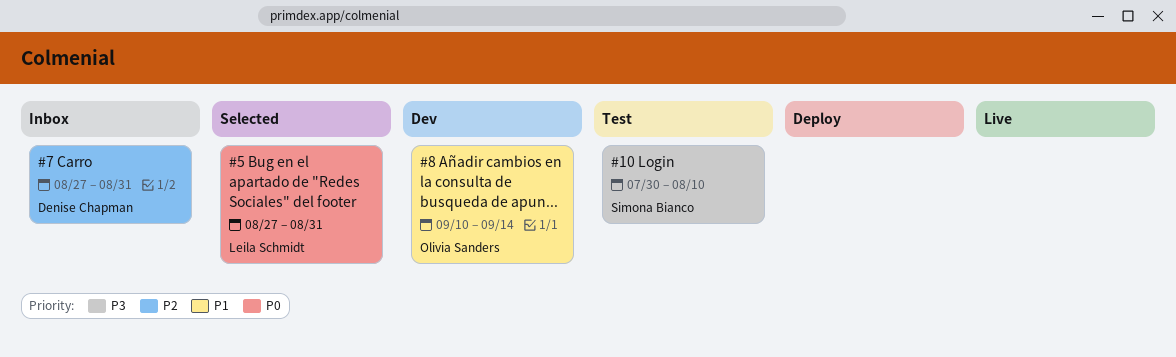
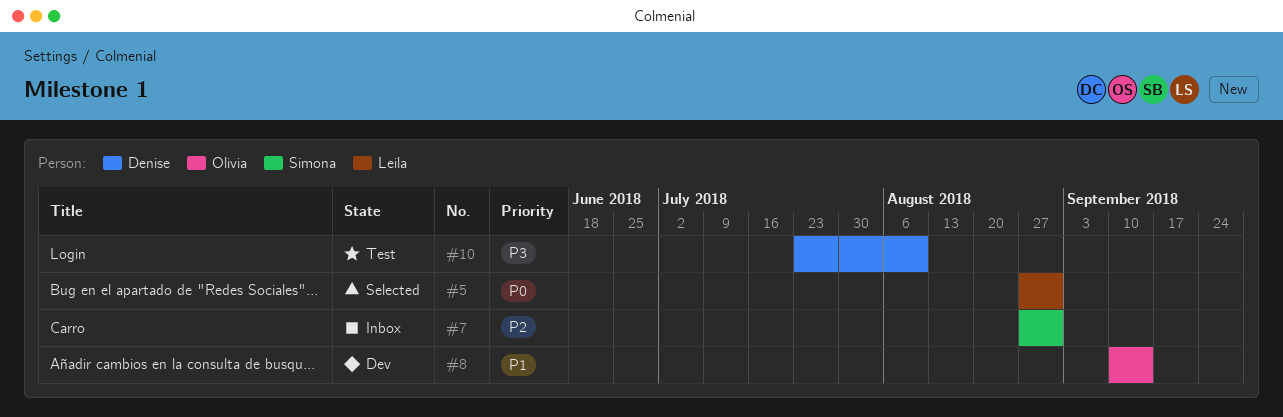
#7, owner: Denise Chapman -> Simona Bianco
#10, owner: Simona Bianco -> Denise Chapman
#10, start: Jul 30 -> Jul 23

